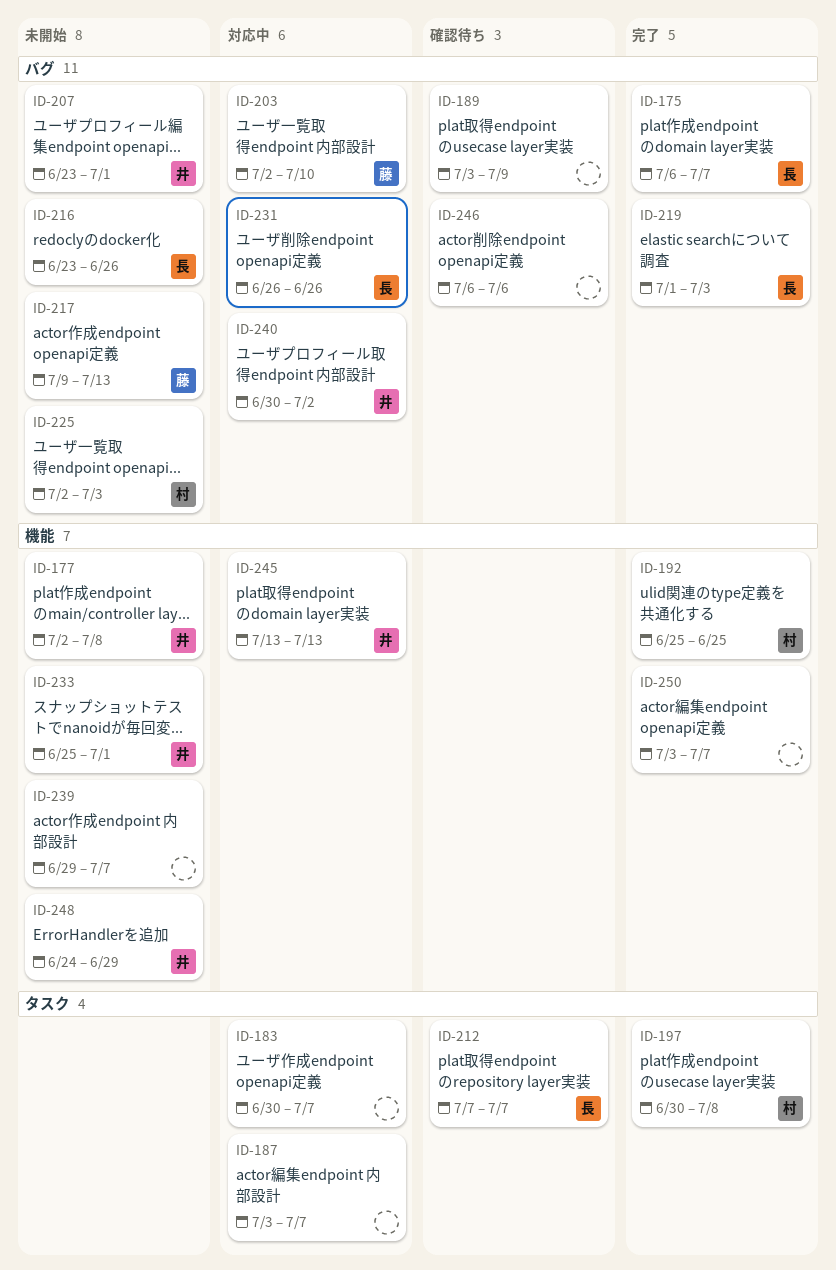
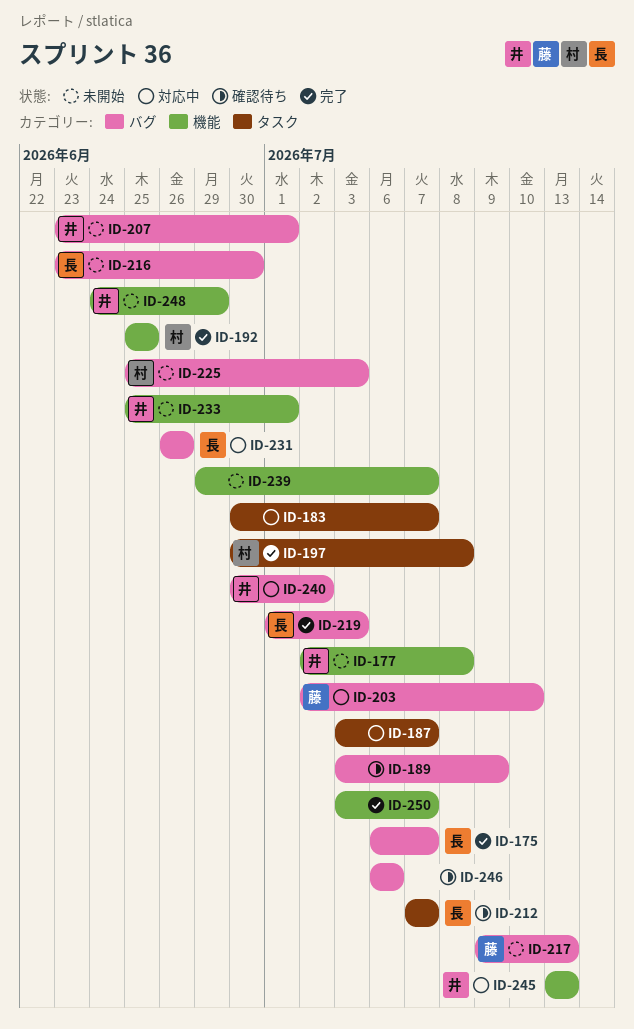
ID-216, due: Jun 26 -> Jun 30
ID-225, start: Jul 2 -> Jun 25

